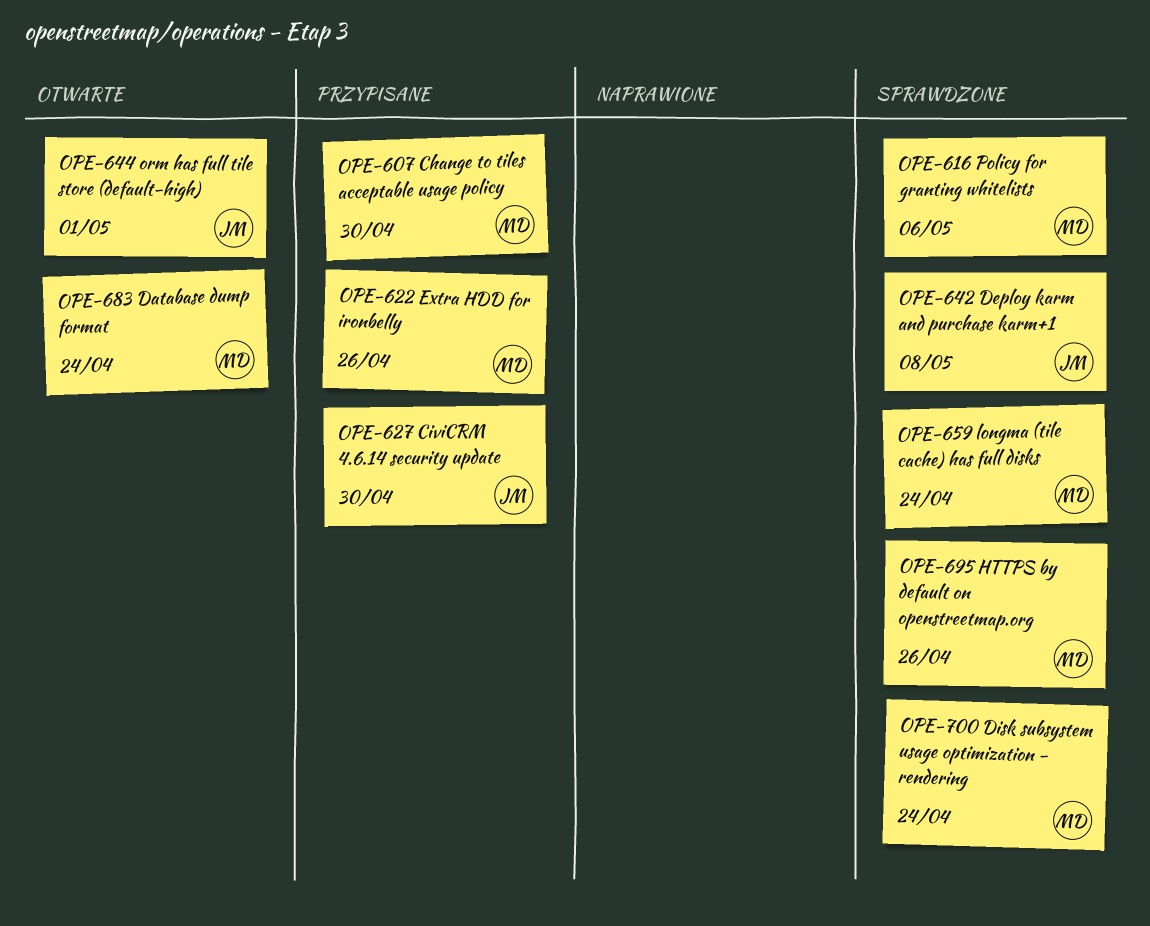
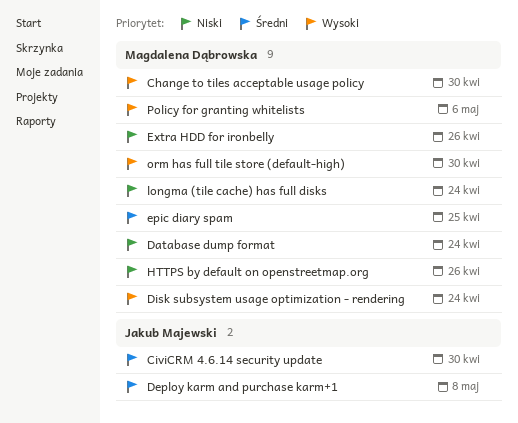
epic diary spam: none -> present
orm has full tile store (default-high), owner: Jakub Majewski -> Magdalena Dąbrowska
orm has full tile store (default-high), due: May 1 -> Apr 30

